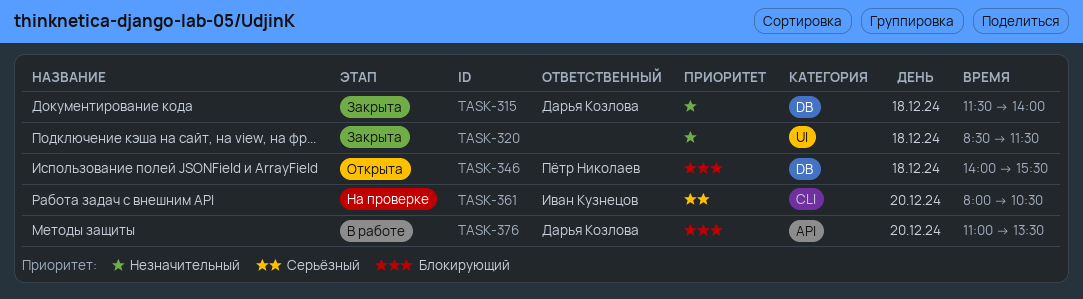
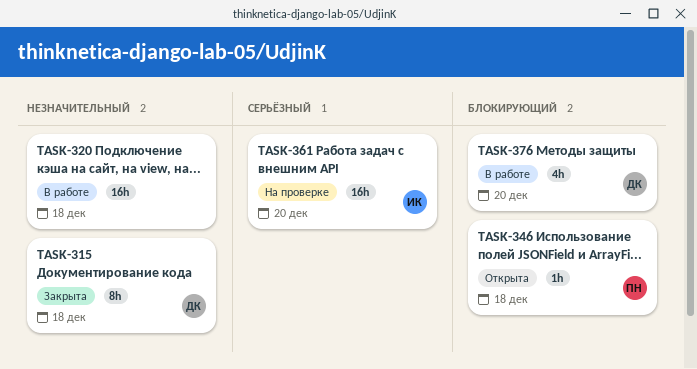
TASK-320, status: Закрыта -> В работе

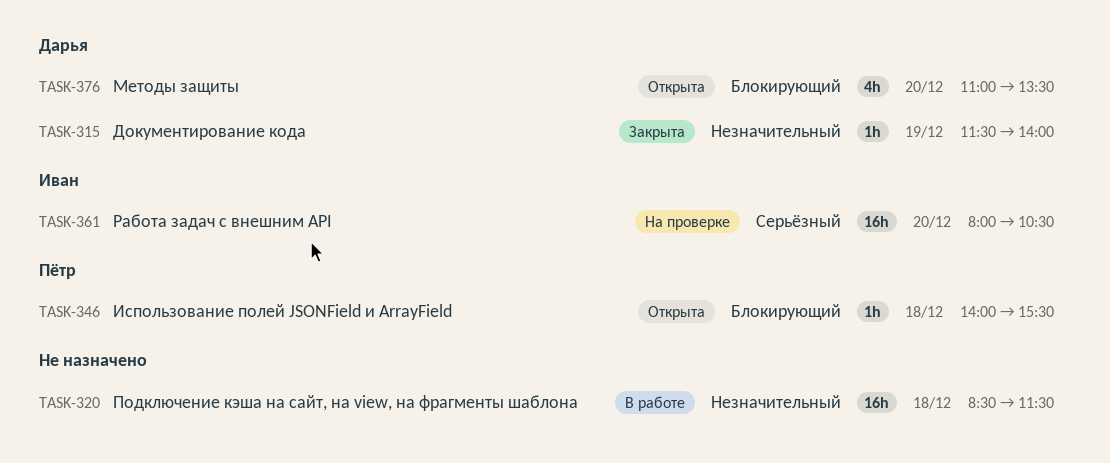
TASK-315, estimate: 8h -> 1h
TASK-315, day: Dec 18 -> Dec 19
TASK-376, status: В работе -> Открыта

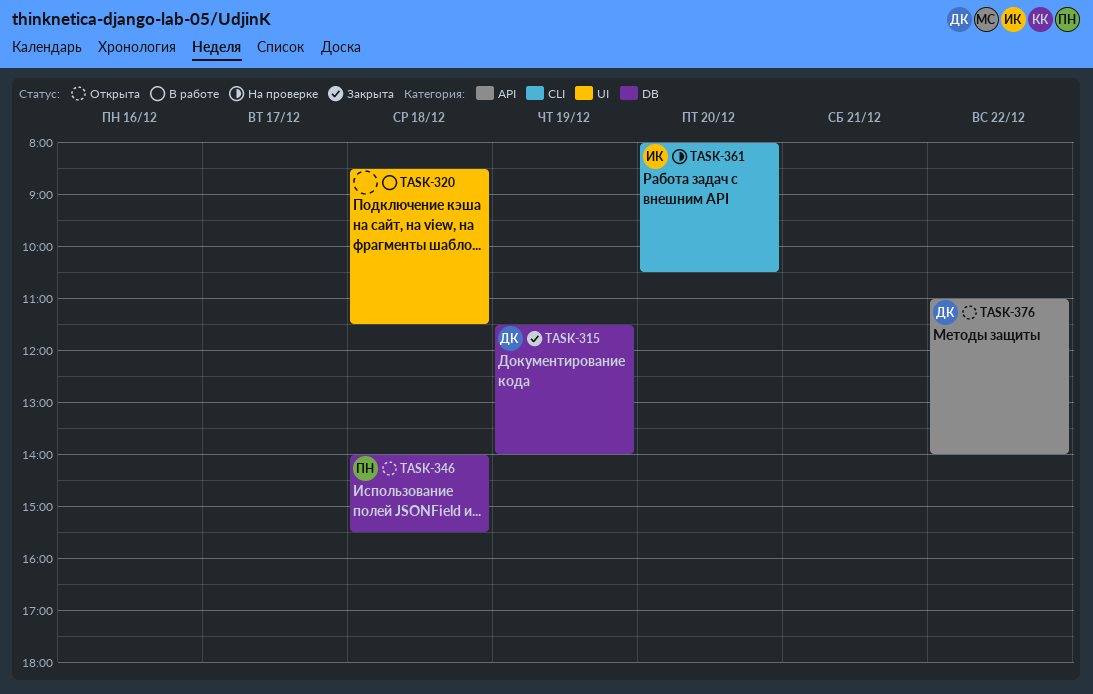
TASK-376, day: Dec 20 -> Dec 22
TASK-376, ends: 13:30 -> 14:00

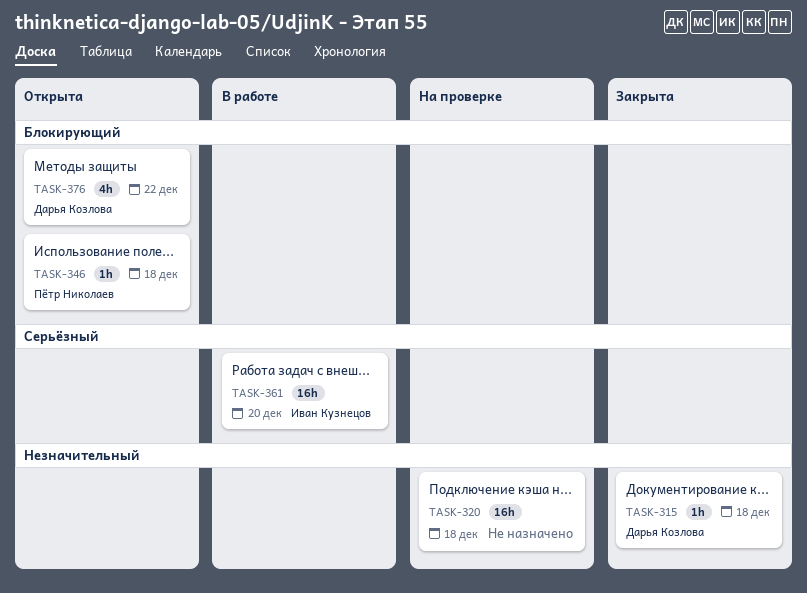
TASK-315, day: Dec 19 -> Dec 18
TASK-320, status: В работе -> На проверке
TASK-361, status: На проверке -> В работе

